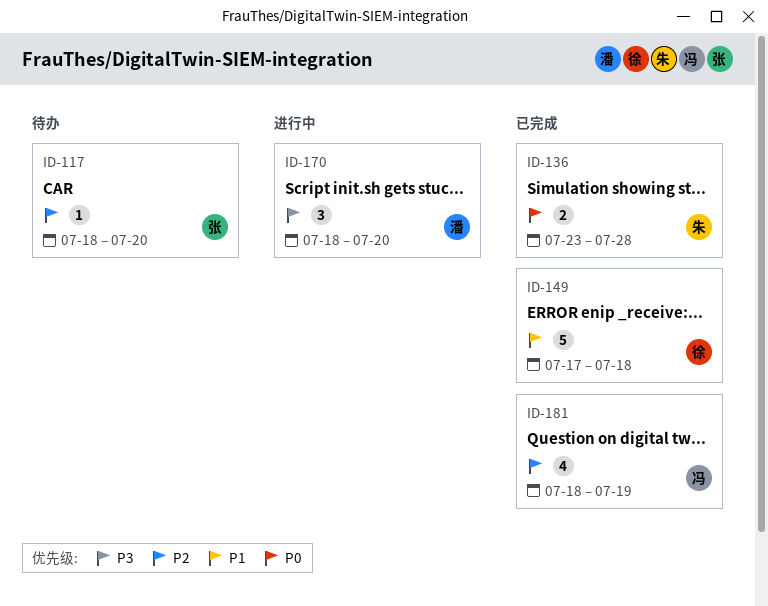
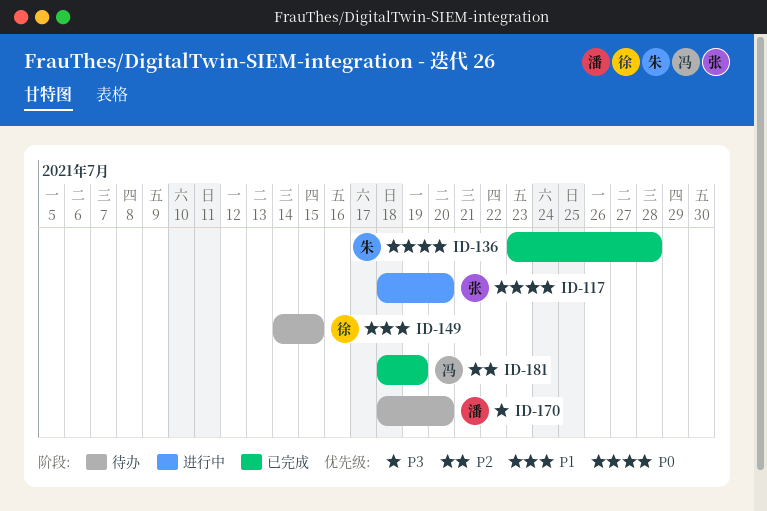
ID-117, status: 待办 -> 进行中
ID-117, priority: P2 -> P0
ID-149, status: 已完成 -> 待办
ID-149, start: Jul 17 -> Jul 14
ID-149, due: Jul 18 -> Jul 15
ID-170, status: 进行中 -> 待办

